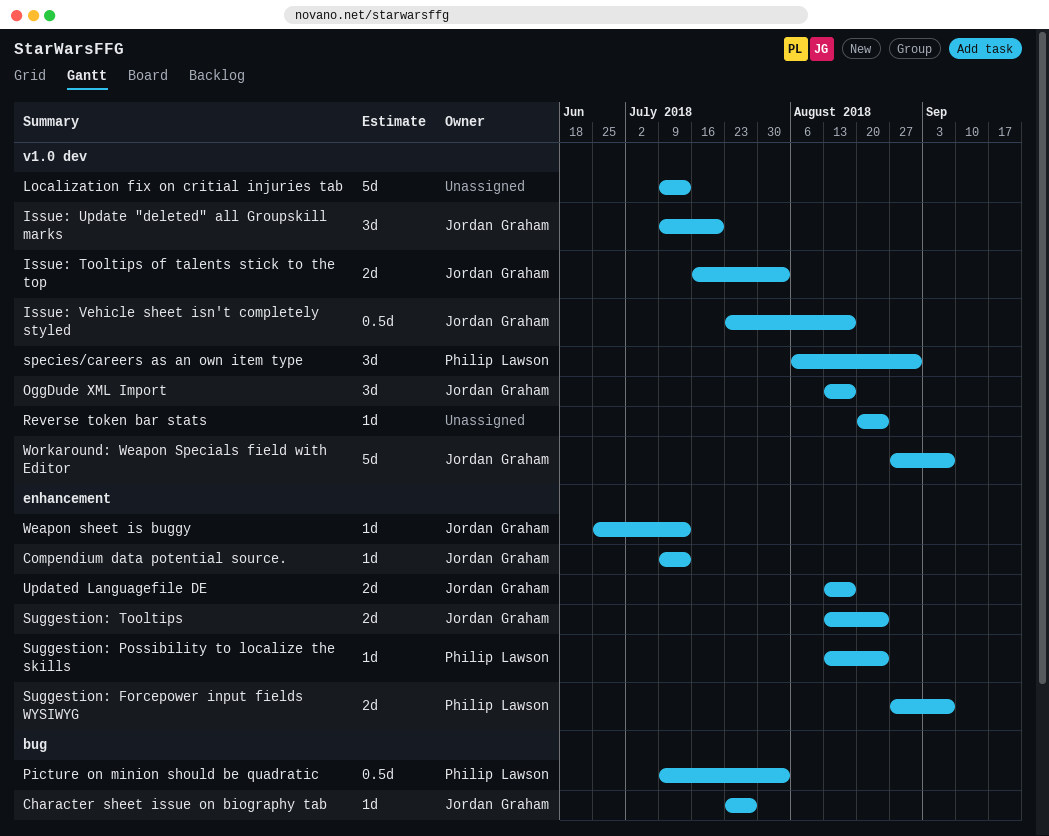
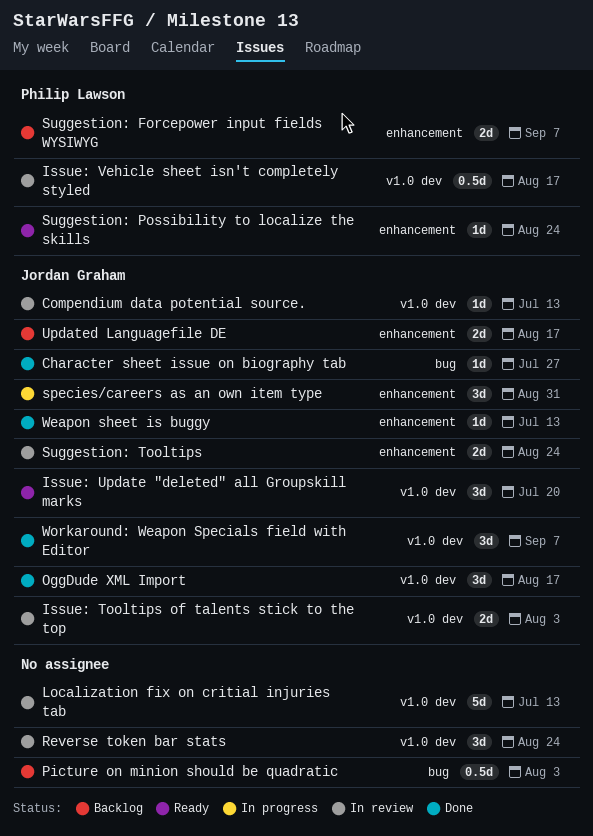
Compendium data potential source., label: enhancement -> v1.0 dev
Issue: Vehicle sheet isn't completely styled, owner: Jordan Graham -> Philip Lawson
Picture on minion should be quadratic, owner: Philip Lawson -> none
Reverse token bar stats, estimate: 1d -> 3d
species/careers as an own item type, owner: Philip Lawson -> Jordan Graham
species/careers as an own item type, label: v1.0 dev -> enhancement
Workaround: Weapon Specials field with Editor, estimate: 5d -> 3d

